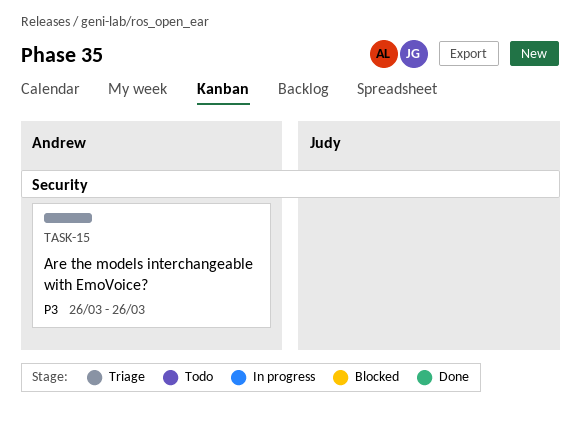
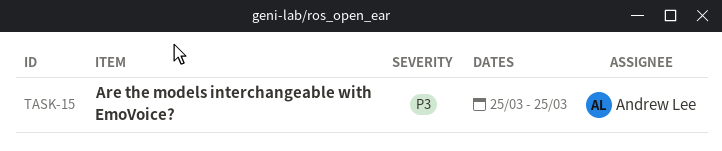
TASK-15, start: Mar 26 -> Mar 25
TASK-15, due: Mar 26 -> Mar 25

